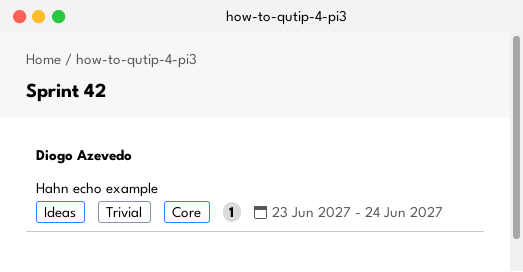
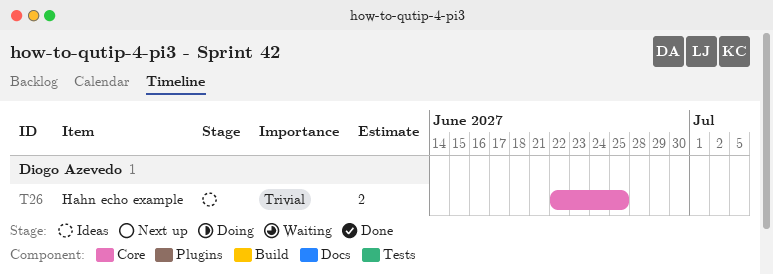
Hahn echo example, estimate: 1 -> 2
Hahn echo example, start: Jun 23 -> Jun 22
Hahn echo example, due: Jun 24 -> Jun 25

